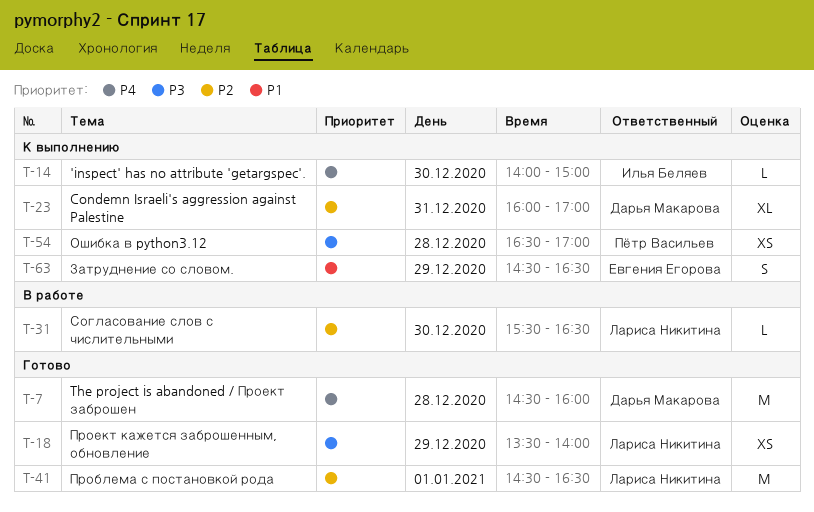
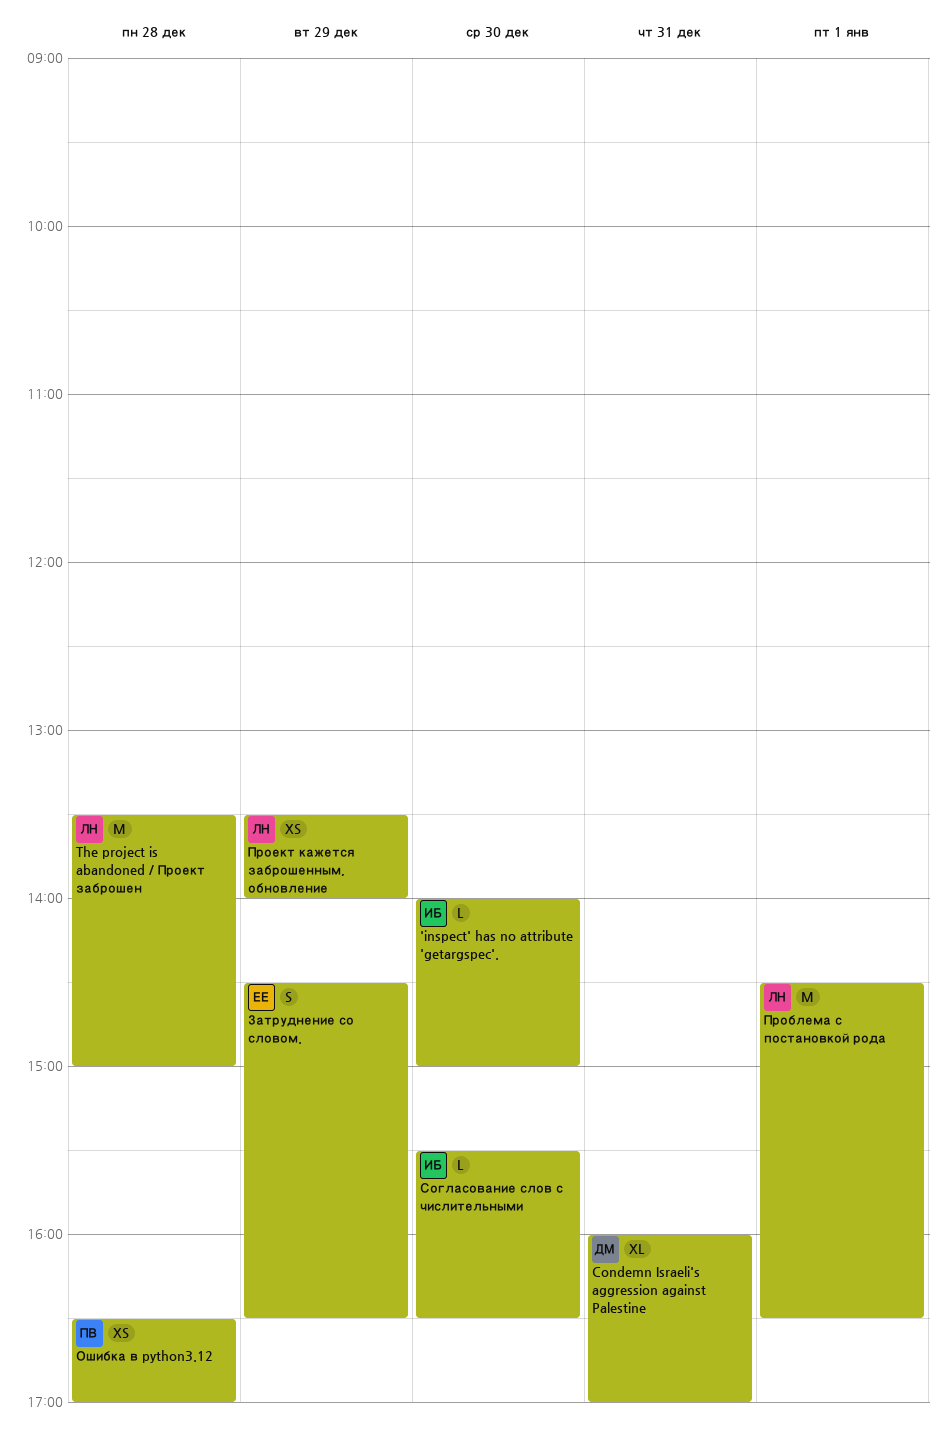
The project is abandoned / Проект заброшен, owner: Дарья Макарова -> Лариса Никитина
The project is abandoned / Проект заброшен, begins: 14:30 -> 13:30
The project is abandoned / Проект заброшен, ends: 16:00 -> 15:00
Согласование слов с числительными, owner: Лариса Никитина -> Илья Беляев

